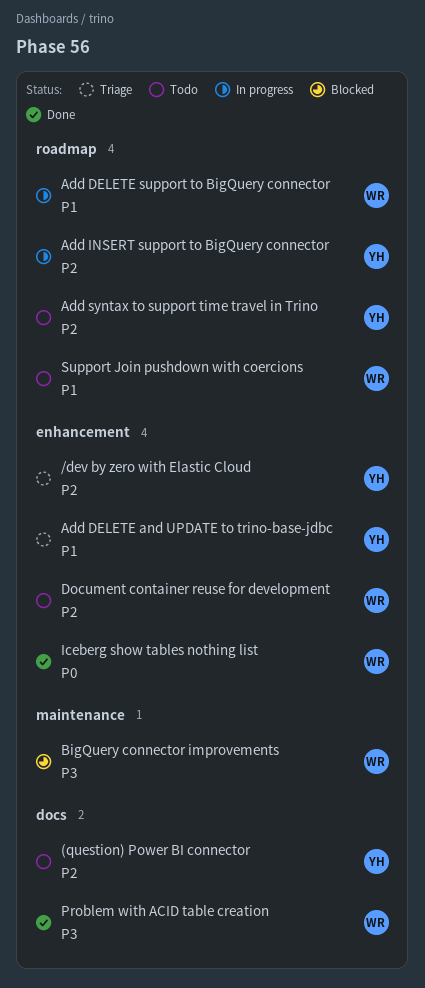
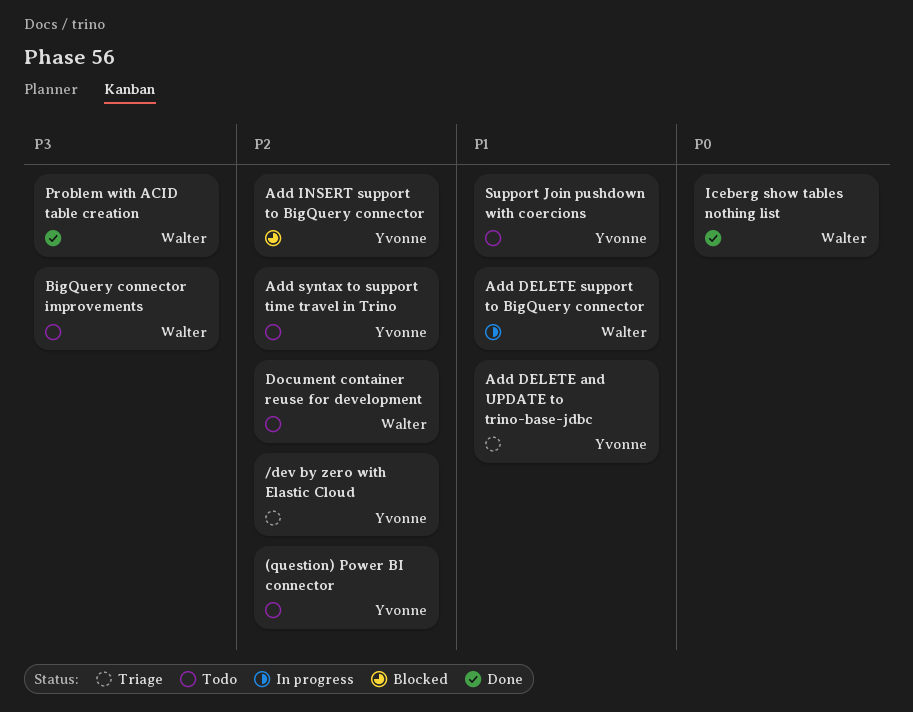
Add INSERT support to BigQuery connector, status: In progress -> Blocked
BigQuery connector improvements, status: Blocked -> Todo
Support Join pushdown with coercions, owner: Walter -> Yvonne

